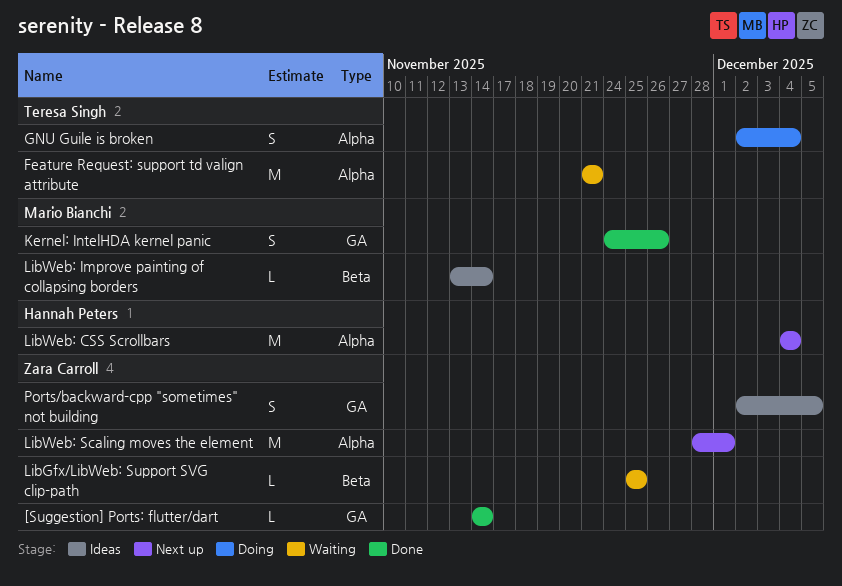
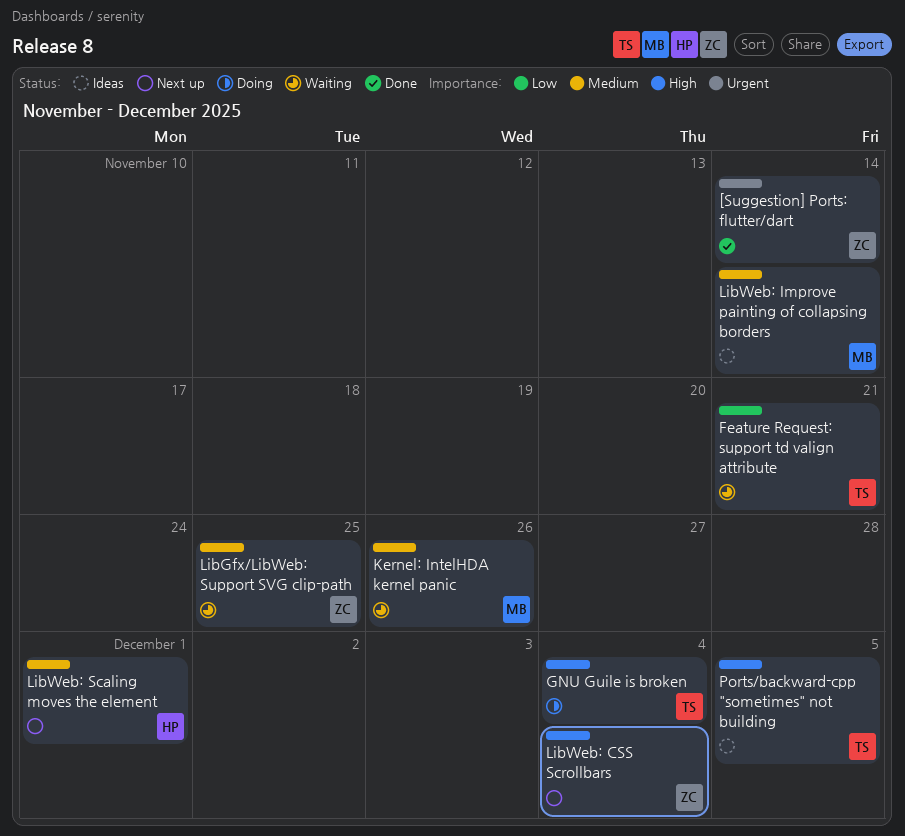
Kernel: IntelHDA kernel panic, status: Done -> Waiting
LibWeb: CSS Scrollbars, owner: Hannah Peters -> Zara Carroll
LibWeb: Scaling moves the element, owner: Zara Carroll -> Hannah Peters
Ports/backward-cpp "sometimes" not building, owner: Zara Carroll -> Teresa Singh

